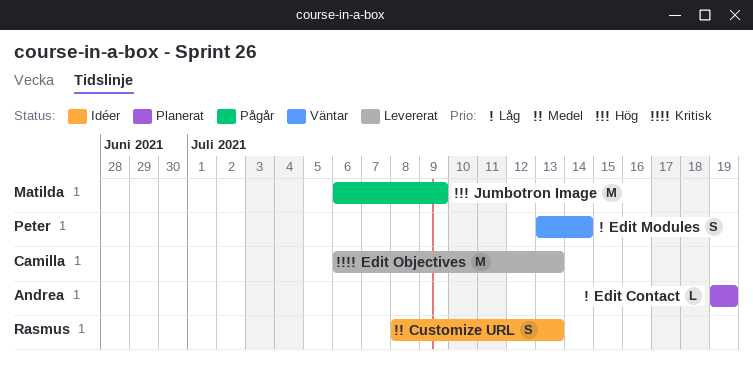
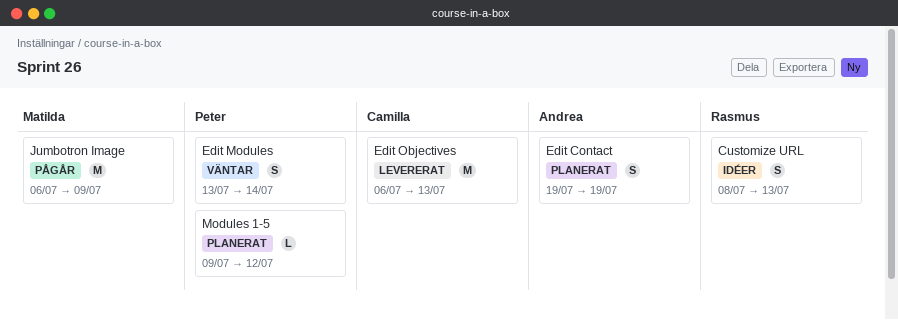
Edit Contact, estimate: L -> S
Modules 1-5: none -> present

